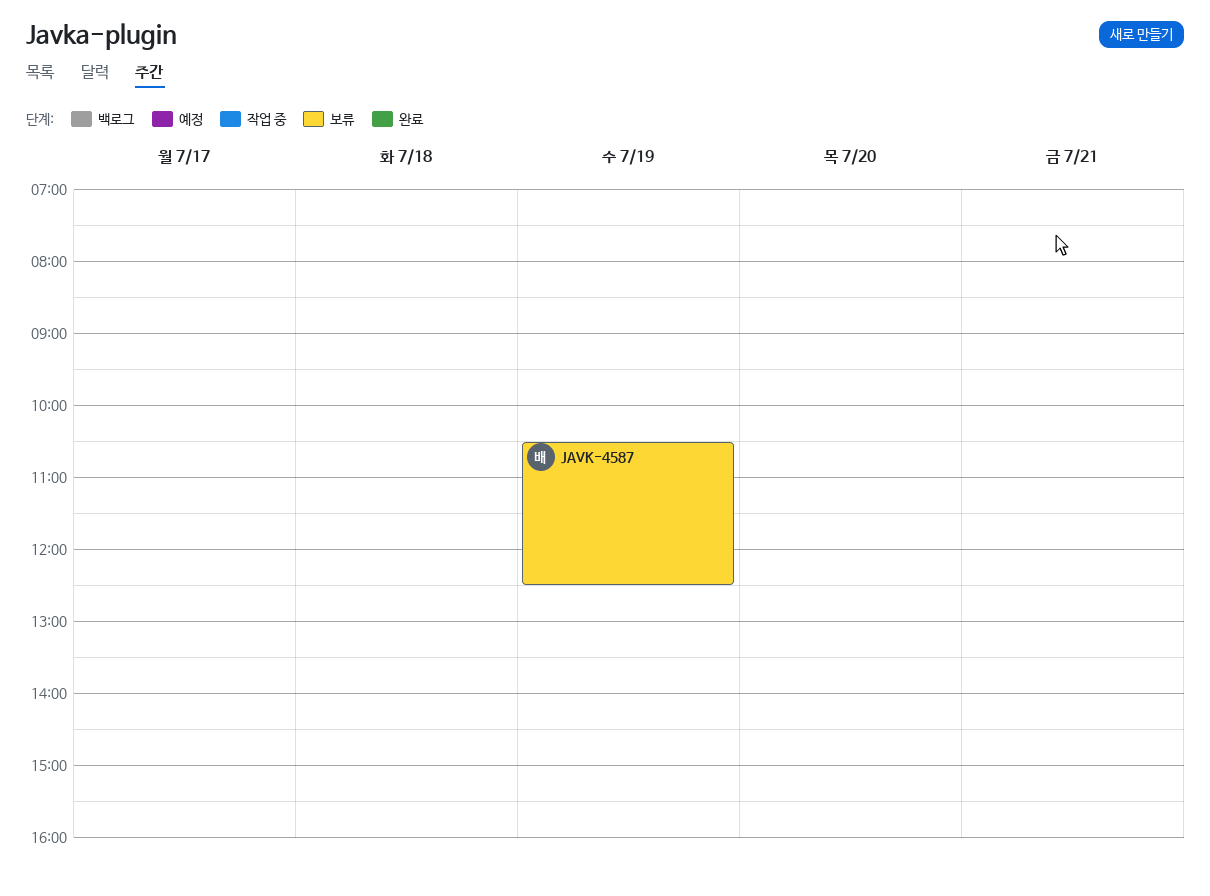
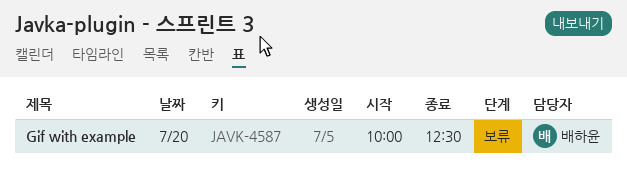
JAVK-4587, day: Jul 19 -> Jul 20
JAVK-4587, begins: 10:30 -> 10:00

